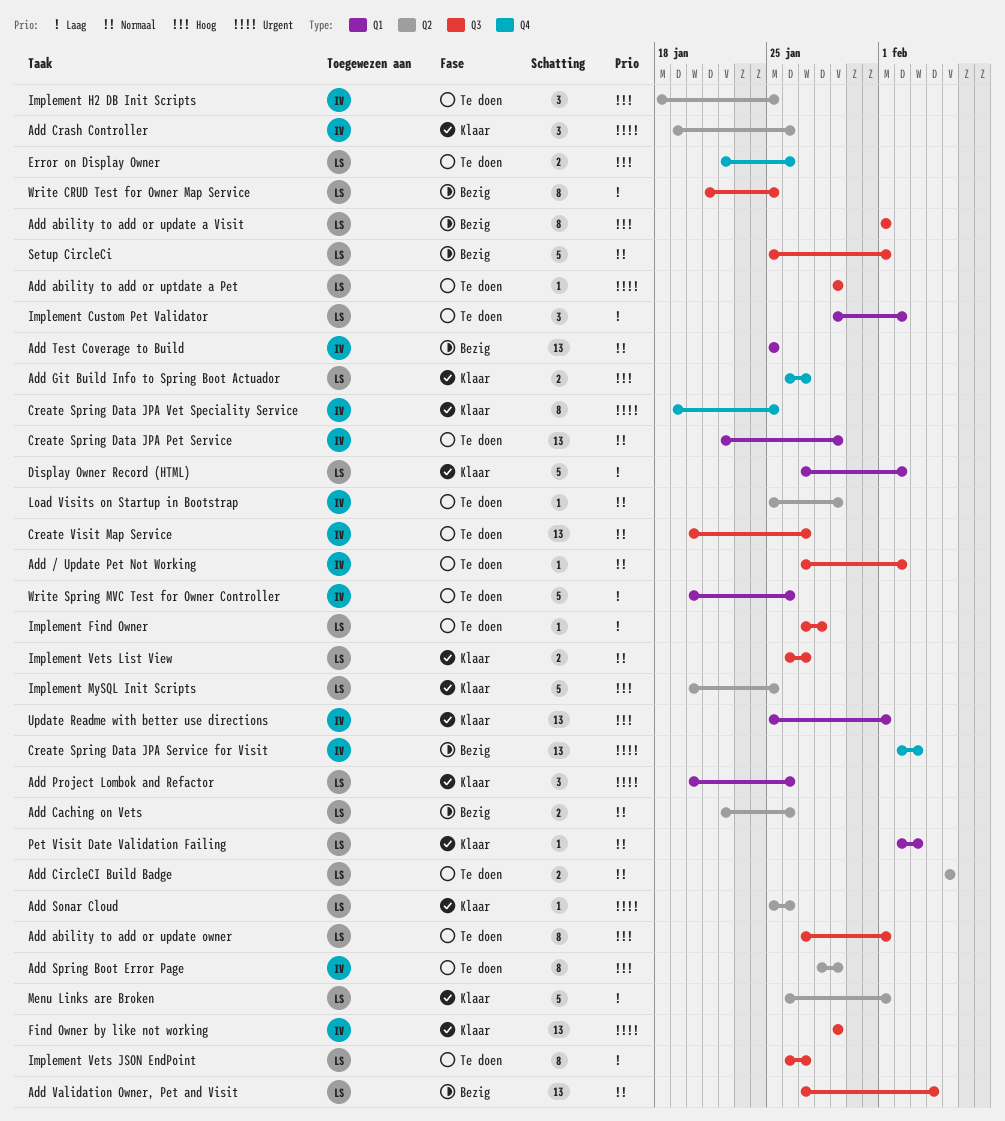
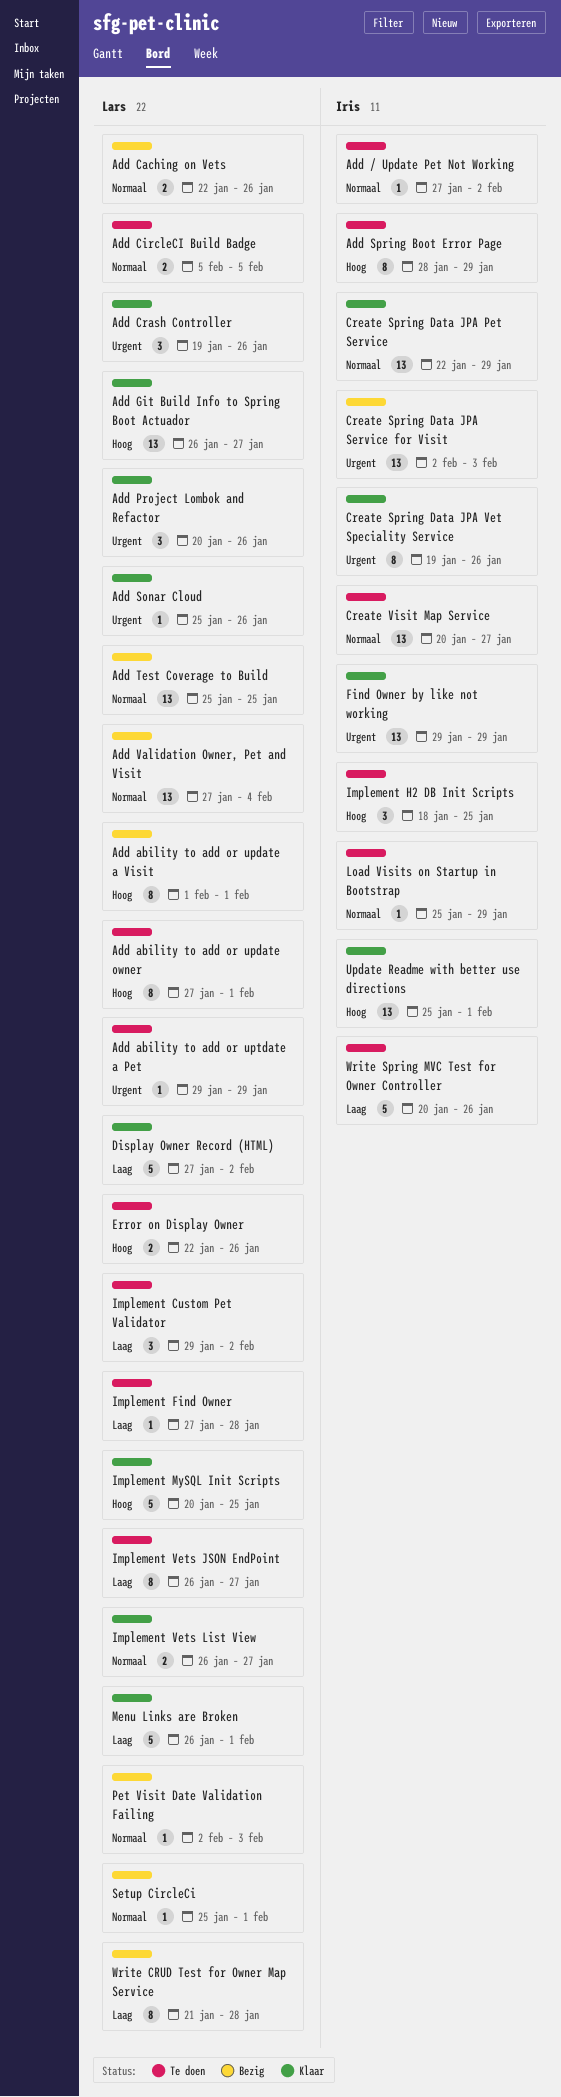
Add Crash Controller, owner: Iris -> Lars
Add Git Build Info to Spring Boot Actuador, estimate: 2 -> 13
Add Test Coverage to Build, owner: Iris -> Lars
Create Spring Data JPA Pet Service, status: Te doen -> Klaar
Create Spring Data JPA Vet Speciality Service, due: Jan 25 -> Jan 26
Pet Visit Date Validation Failing, status: Klaar -> Bezig
Setup CircleCi, estimate: 5 -> 1
Write CRUD Test for Owner Map Service, due: Jan 25 -> Jan 28

